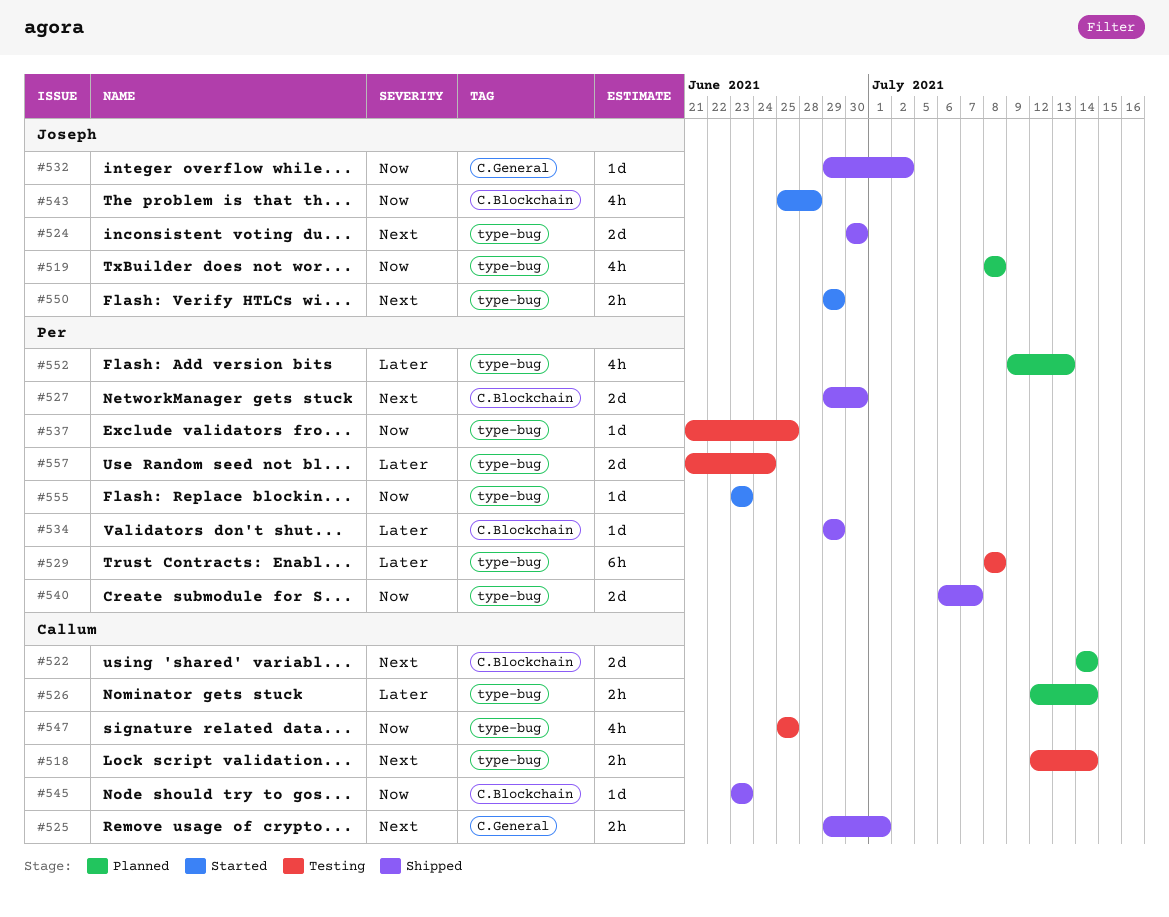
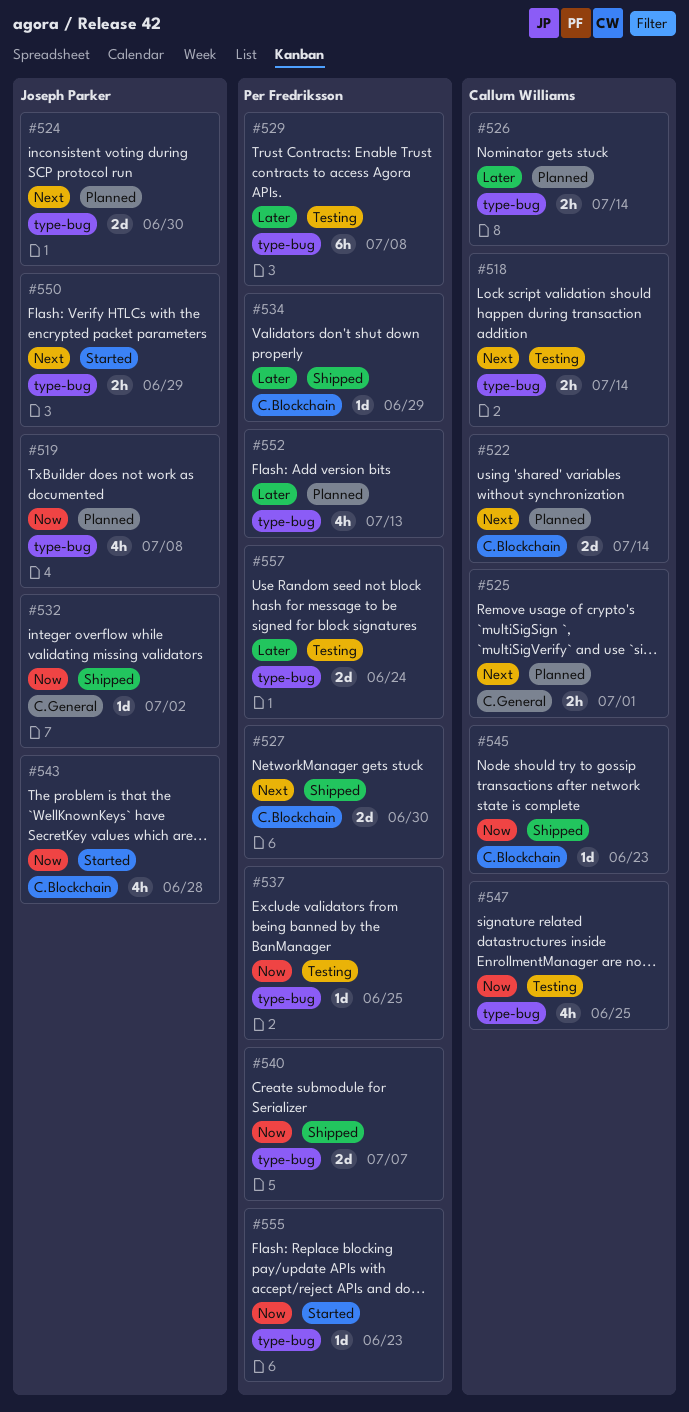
#524, status: Shipped -> Planned
#525, status: Shipped -> Planned

